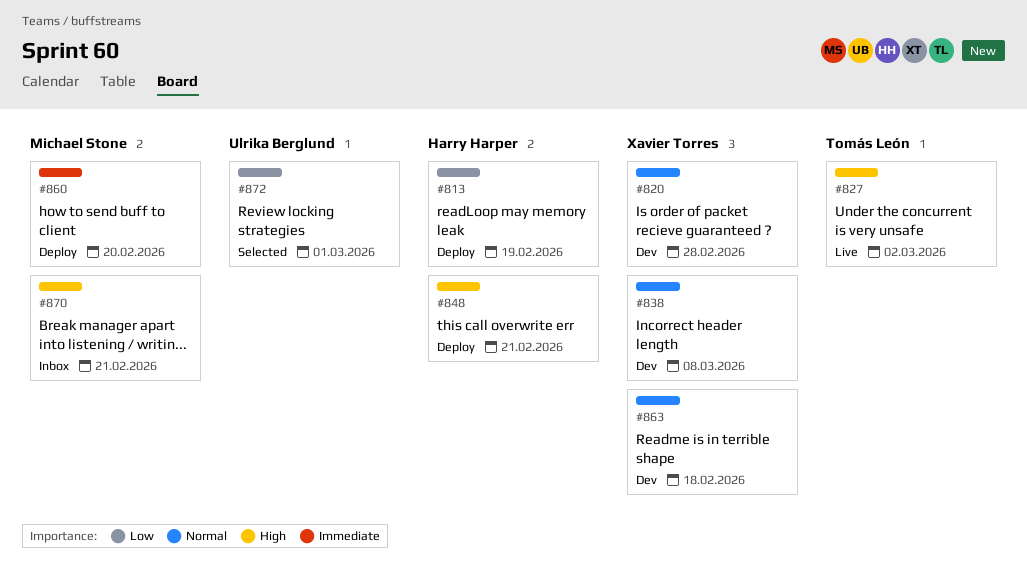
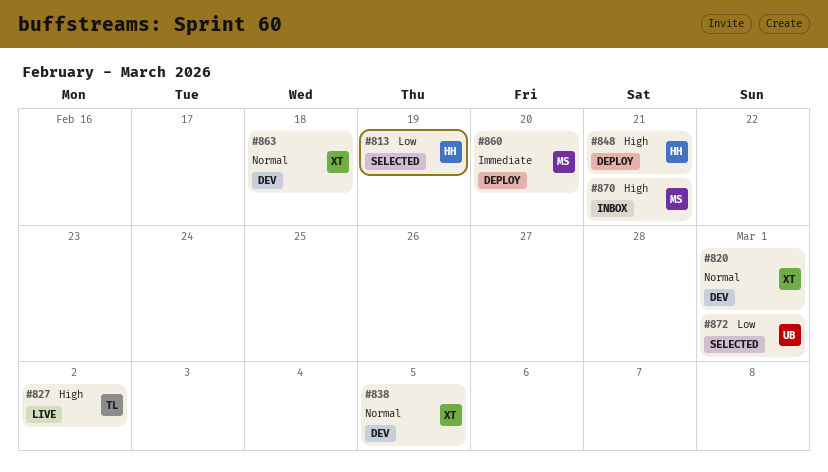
#813, status: Deploy -> Selected
#820, due: Feb 28 -> Mar 1
#838, due: Mar 8 -> Mar 5

